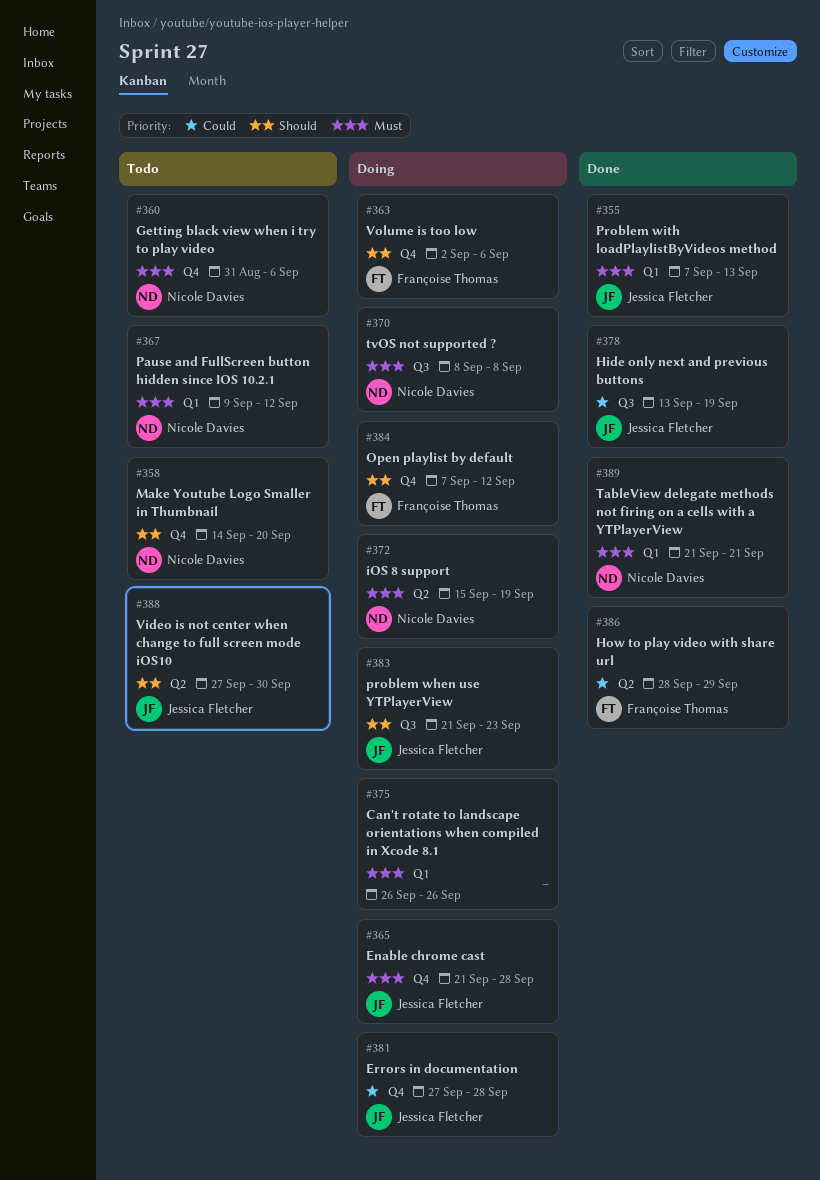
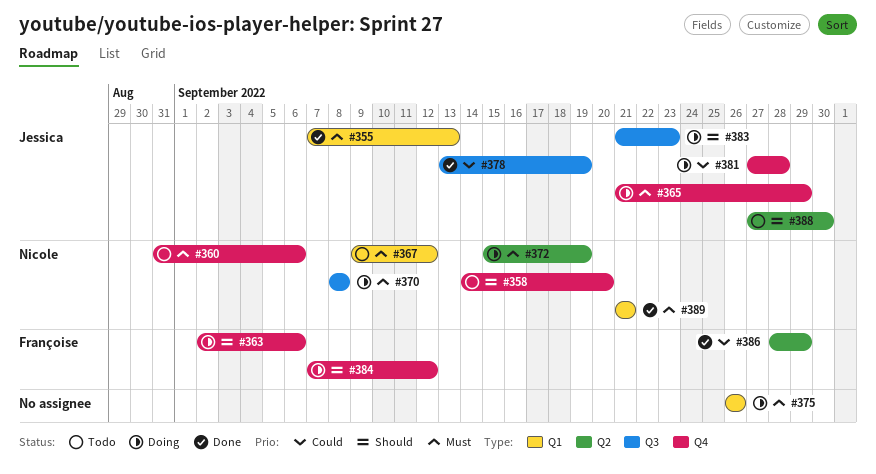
#365, due: Sep 28 -> Sep 29

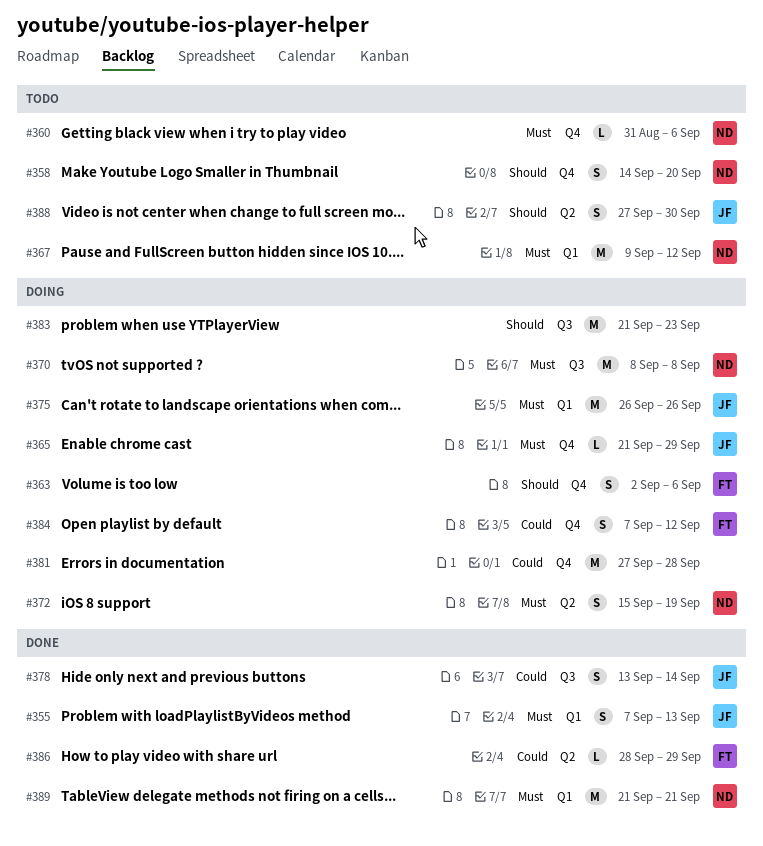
#375, owner: none -> Jessica
#378, due: Sep 19 -> Sep 14
#381, owner: Jessica -> none
#383, owner: Jessica -> none
#384, priority: Should -> Could

